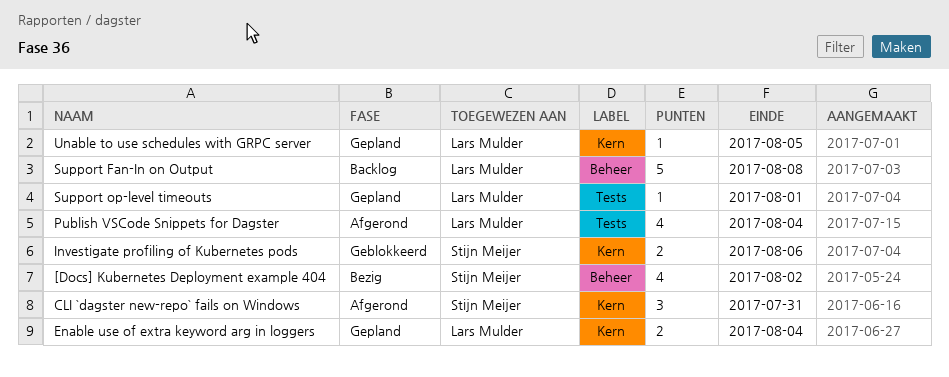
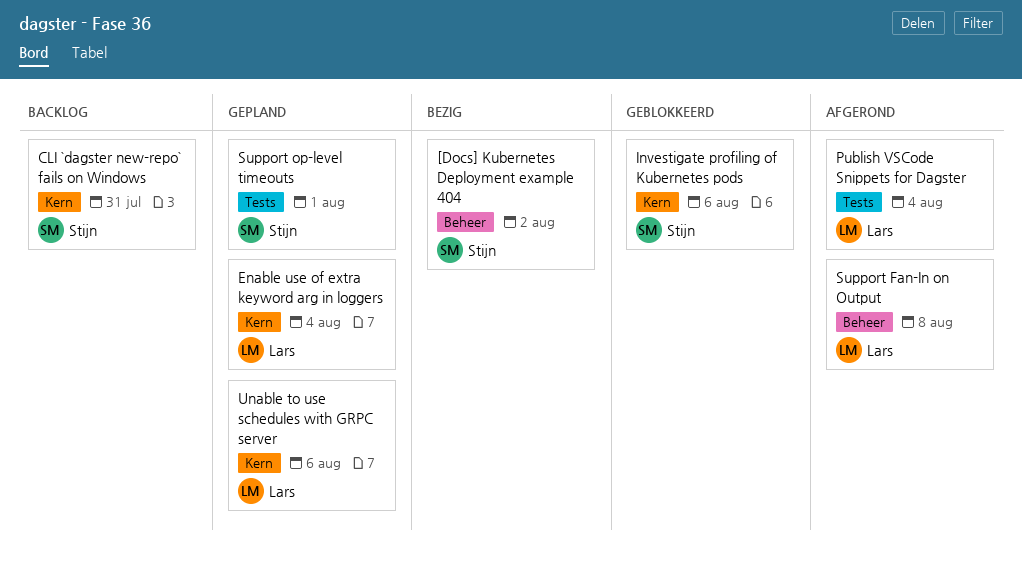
CLI `dagster new-repo` fails on Windows, status: Afgerond -> Backlog
Support Fan-In on Output, status: Backlog -> Afgerond
Support op-level timeouts, owner: Lars Mulder -> Stijn Meijer
Unable to use schedules with GRPC server, due: Aug 5 -> Aug 6

